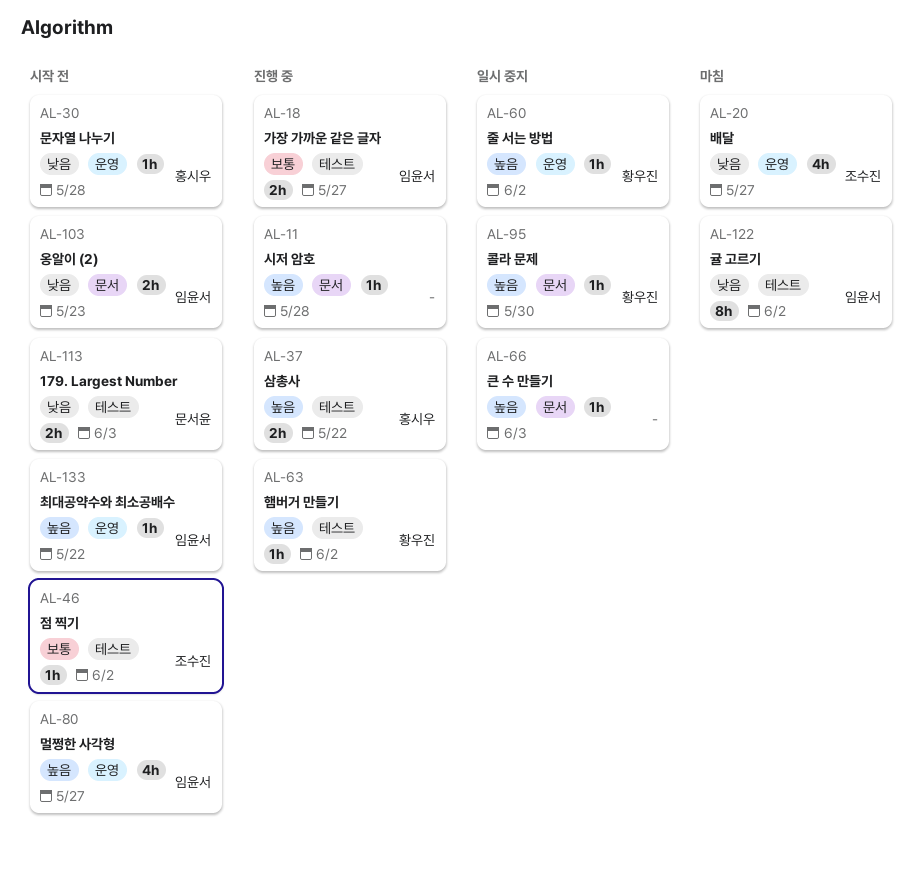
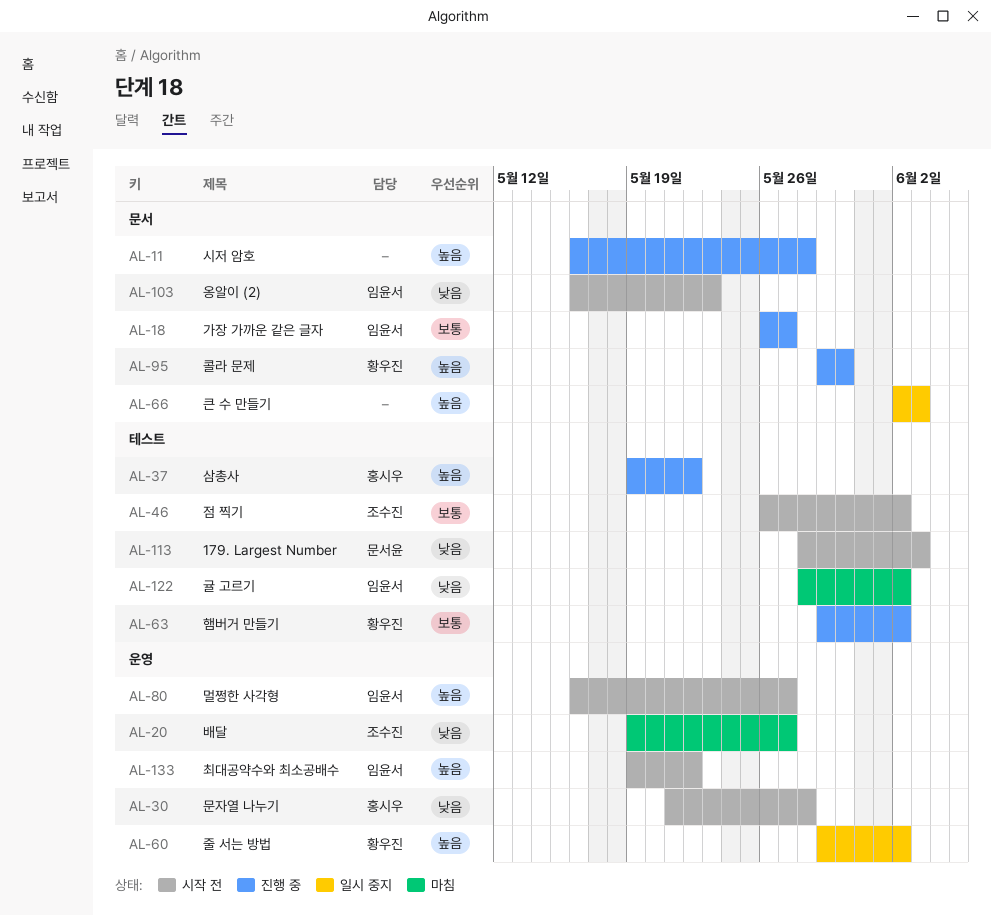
AL-18, label: 테스트 -> 문서
AL-63, priority: 높음 -> 보통
AL-95, status: 일시 중지 -> 진행 중

